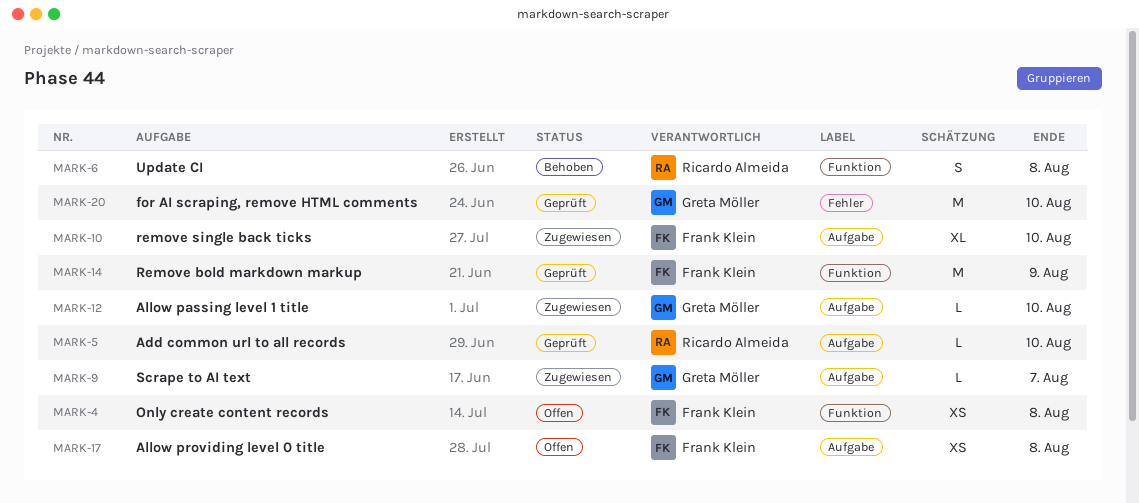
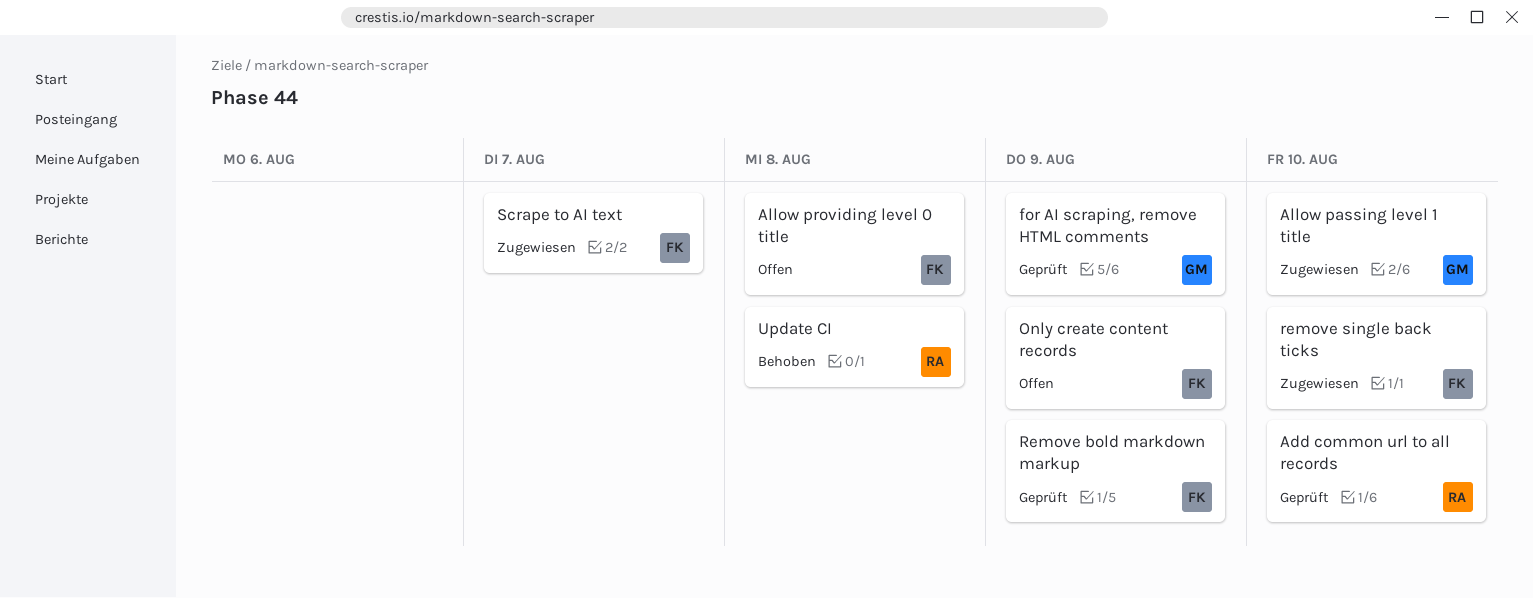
for AI scraping, remove HTML comments, due: Aug 10 -> Aug 9
Only create content records, due: Aug 8 -> Aug 9
Scrape to AI text, owner: Greta Möller -> Frank Klein

